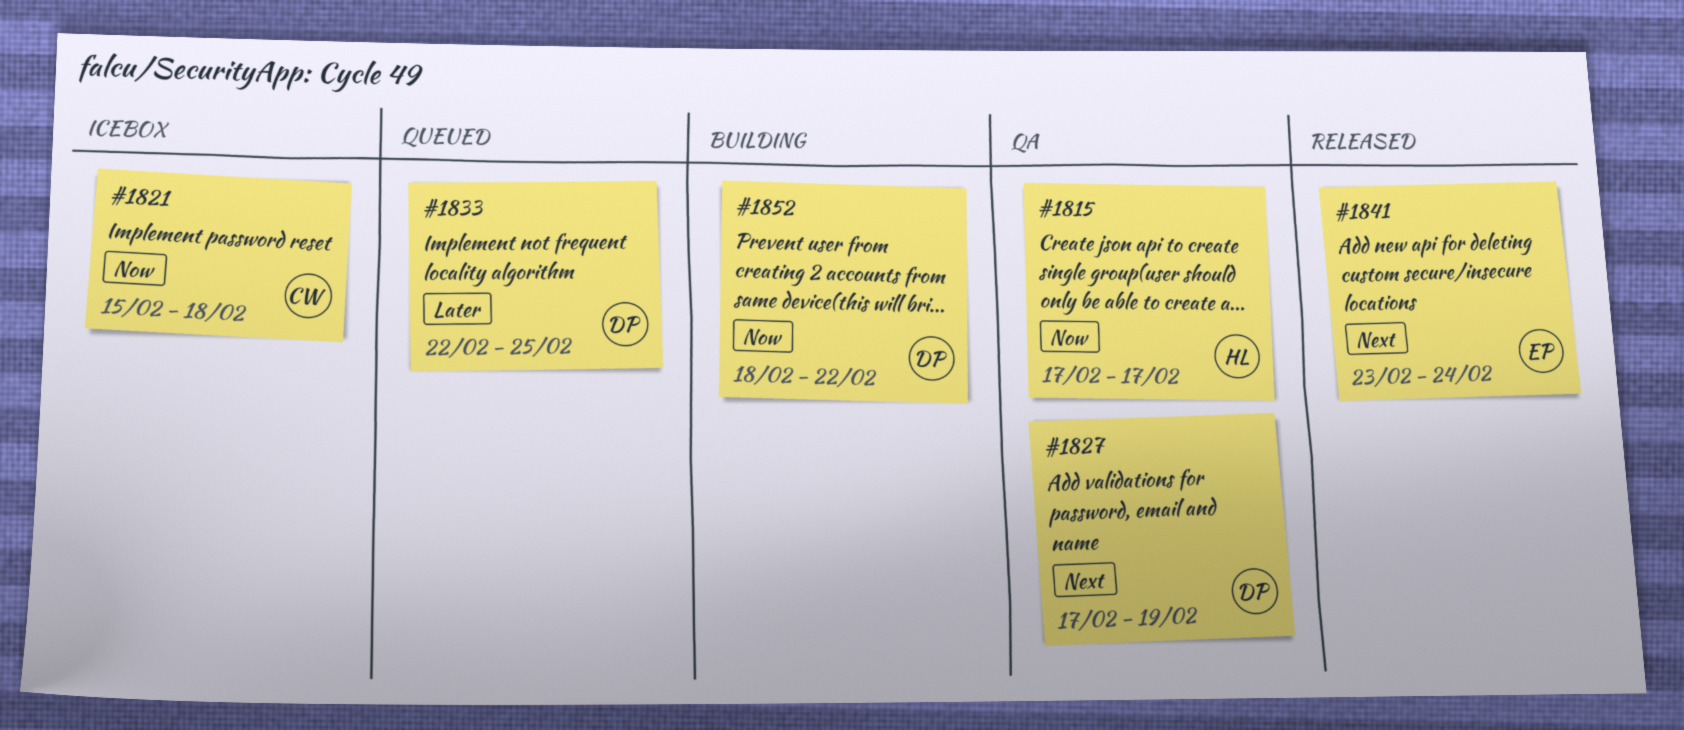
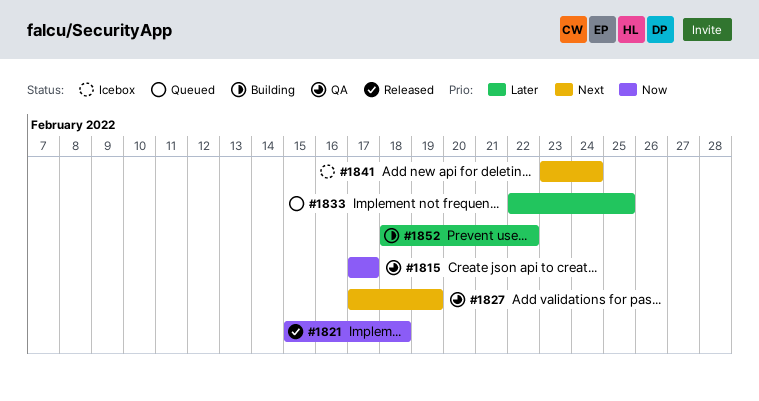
#1821, status: Icebox -> Released
#1841, status: Released -> Icebox
#1852, priority: Now -> Later

